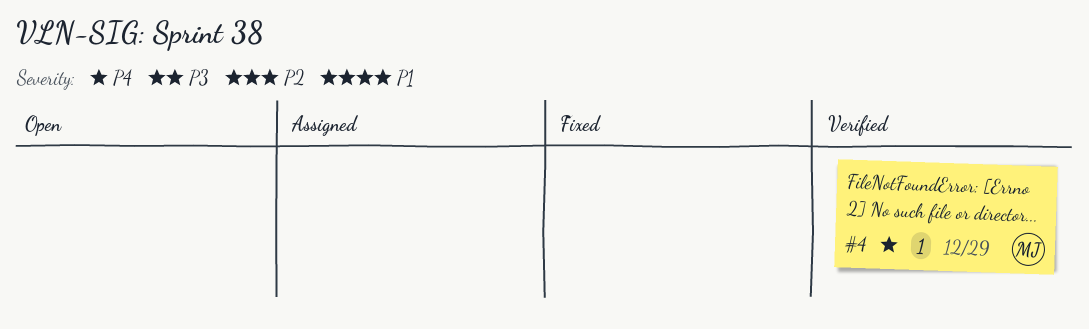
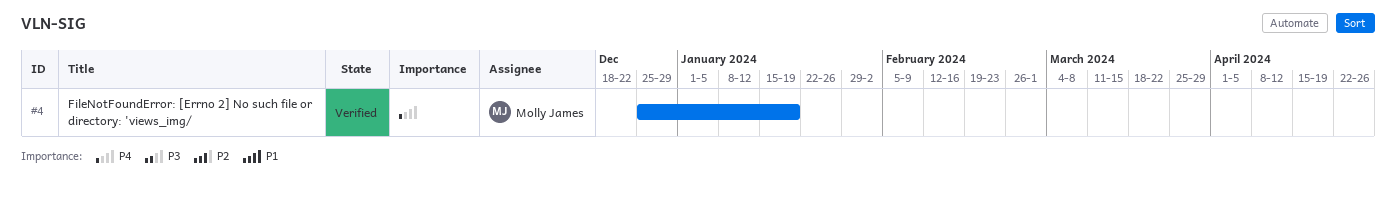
#4, due: Dec 29 -> Jan 19

